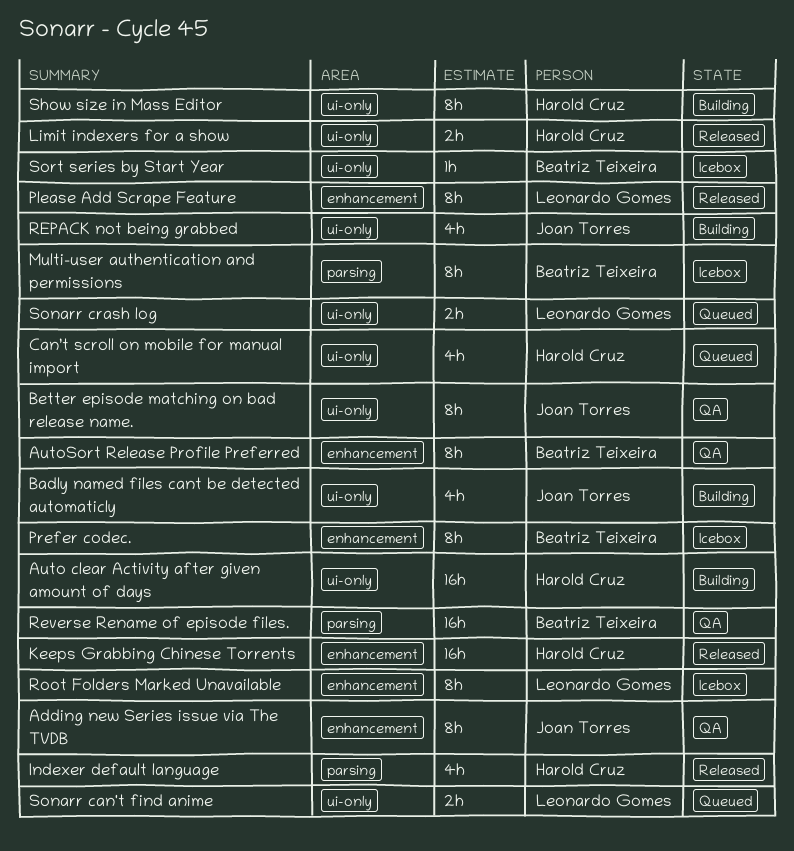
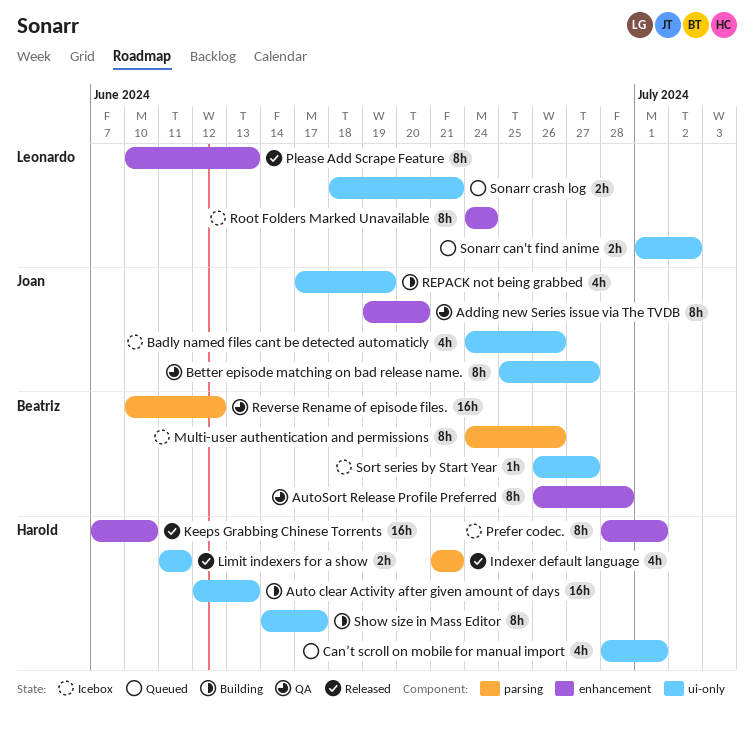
Badly named files cant be detected automaticly, status: Building -> Icebox
Prefer codec., owner: Beatriz Teixeira -> Harold Cruz

